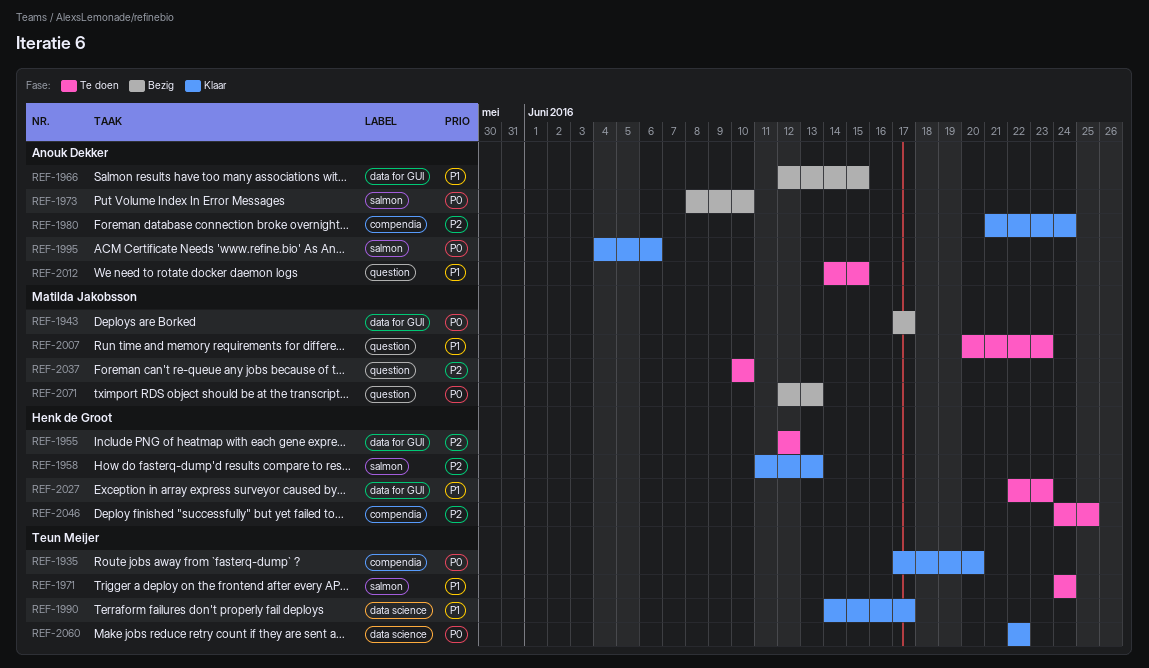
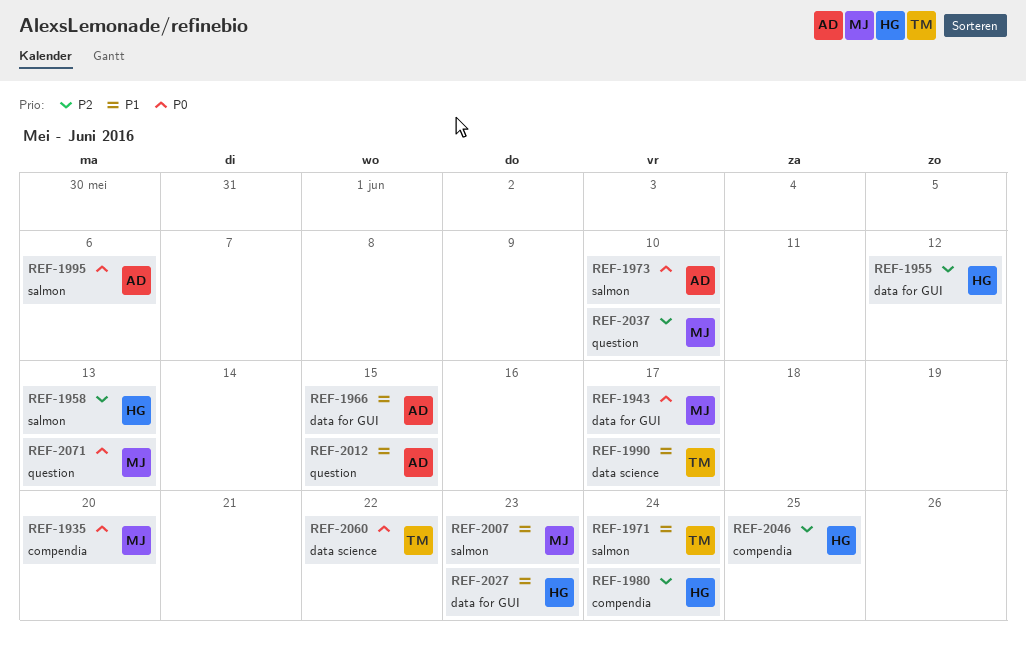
REF-1935, owner: Teun Meijer -> Matilda Jakobsson
REF-1980, owner: Anouk Dekker -> Henk de Groot
REF-2007, label: question -> salmon

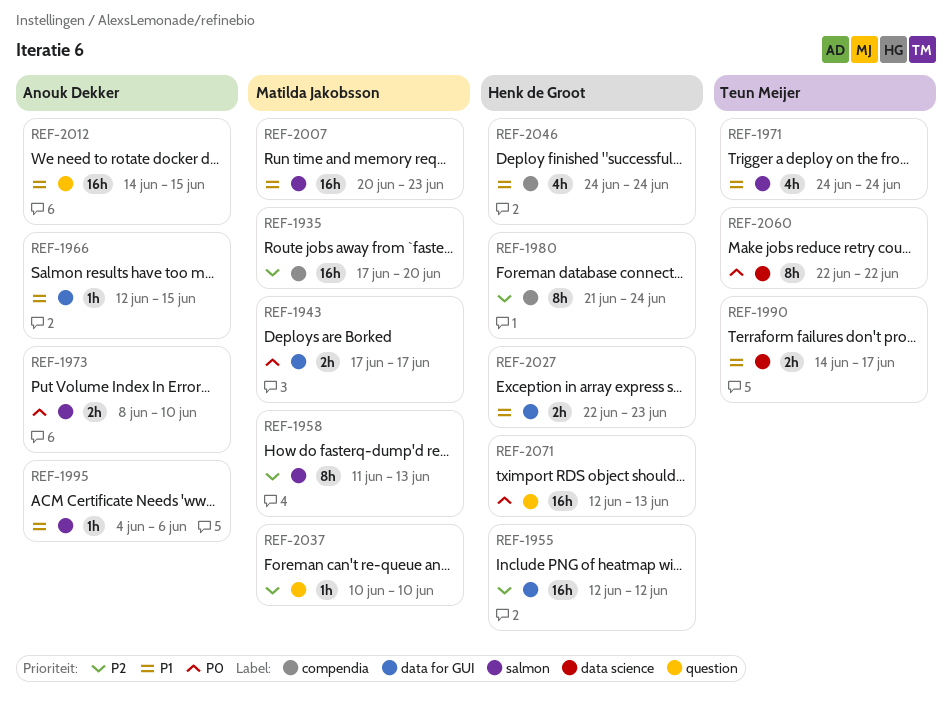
REF-1935, priority: P0 -> P2
REF-1958, owner: Henk de Groot -> Matilda Jakobsson
REF-1995, priority: P0 -> P1
REF-2046, priority: P2 -> P1
REF-2046, due: Jun 25 -> Jun 24
REF-2071, owner: Matilda Jakobsson -> Henk de Groot

